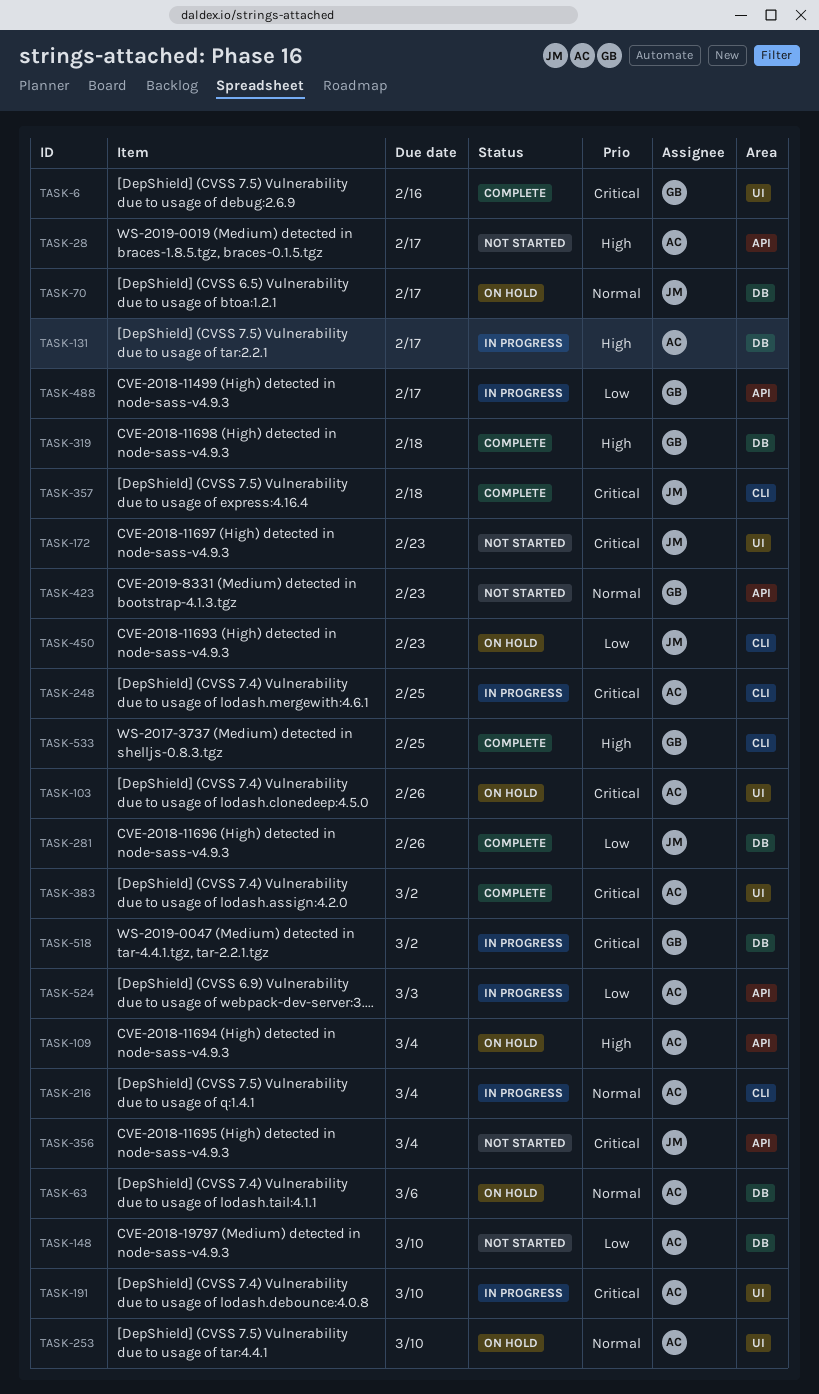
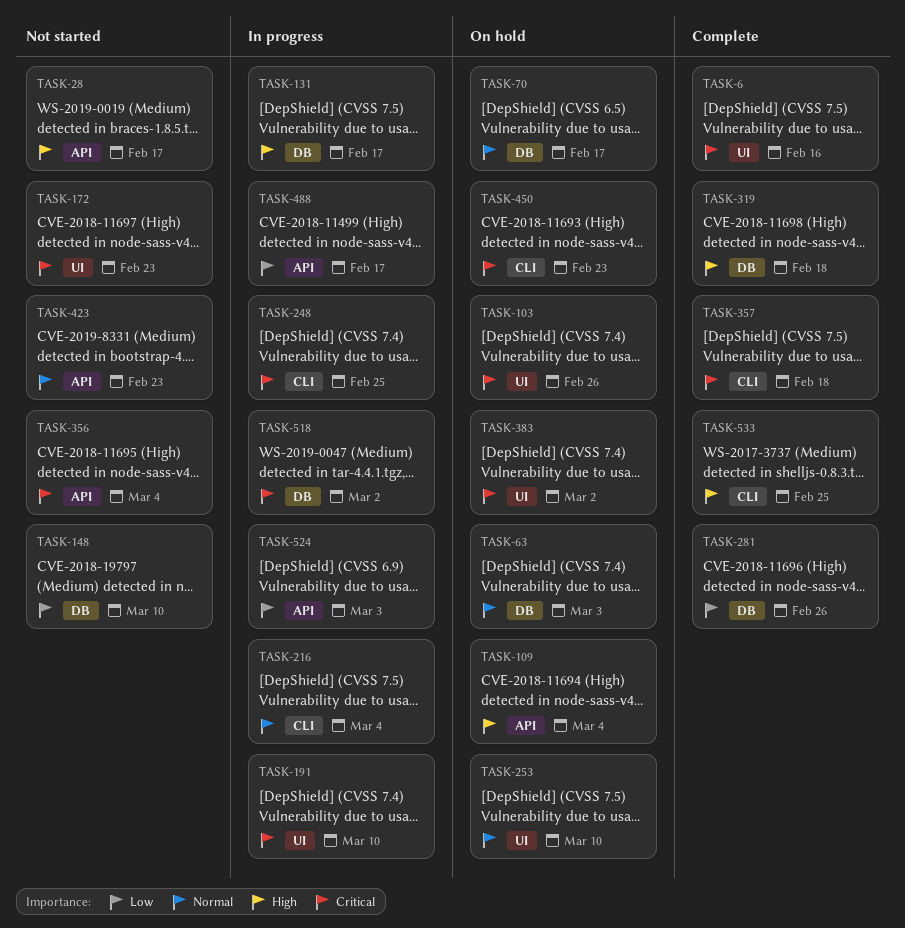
TASK-63, due: Mar 6 -> Mar 3
TASK-383, status: Complete -> On hold
TASK-450, priority: Low -> Critical

